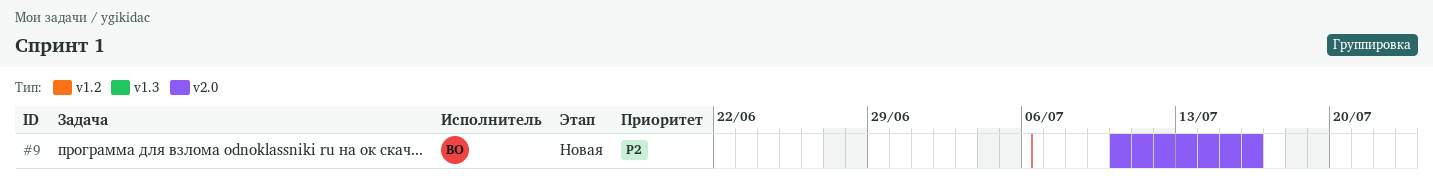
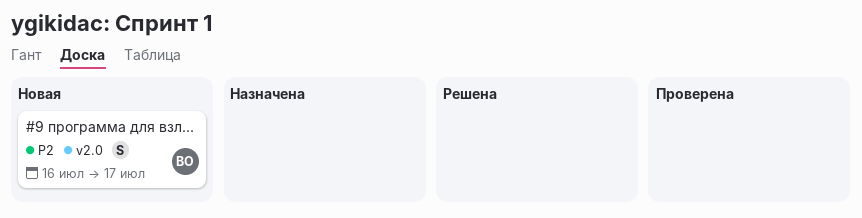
#9, start: Jul 10 -> Jul 16
#9, due: Jul 16 -> Jul 17

